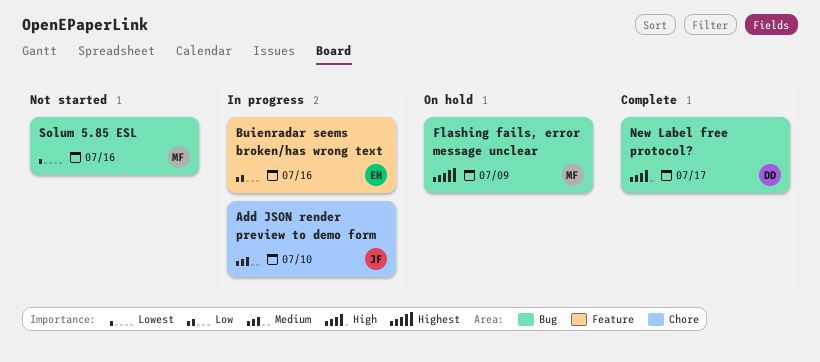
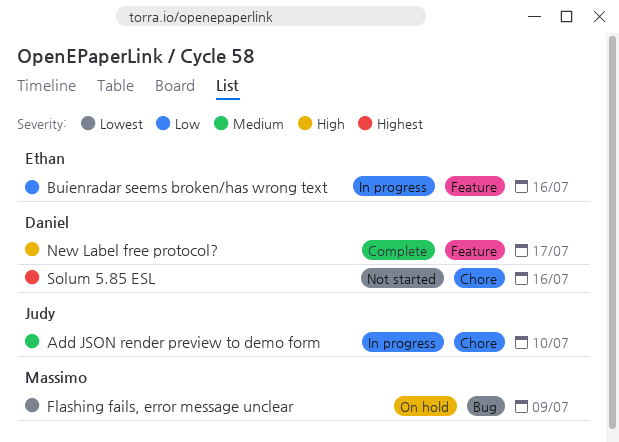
Flashing fails, error message unclear, priority: Highest -> Lowest
New Label free protocol?, label: Bug -> Feature
Solum 5.85 ESL, owner: Massimo -> Daniel
Solum 5.85 ESL, priority: Lowest -> Highest
Solum 5.85 ESL, label: Bug -> Chore

